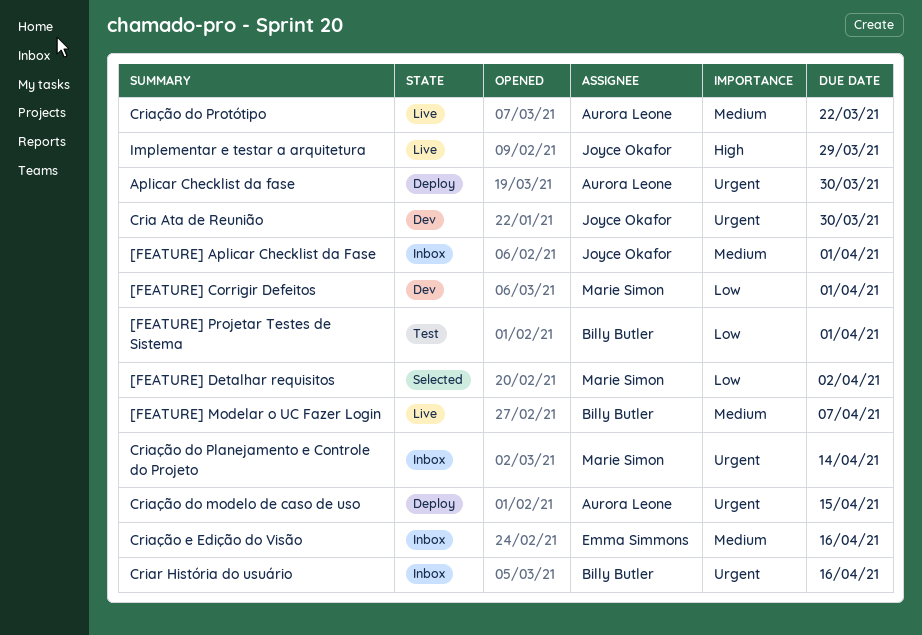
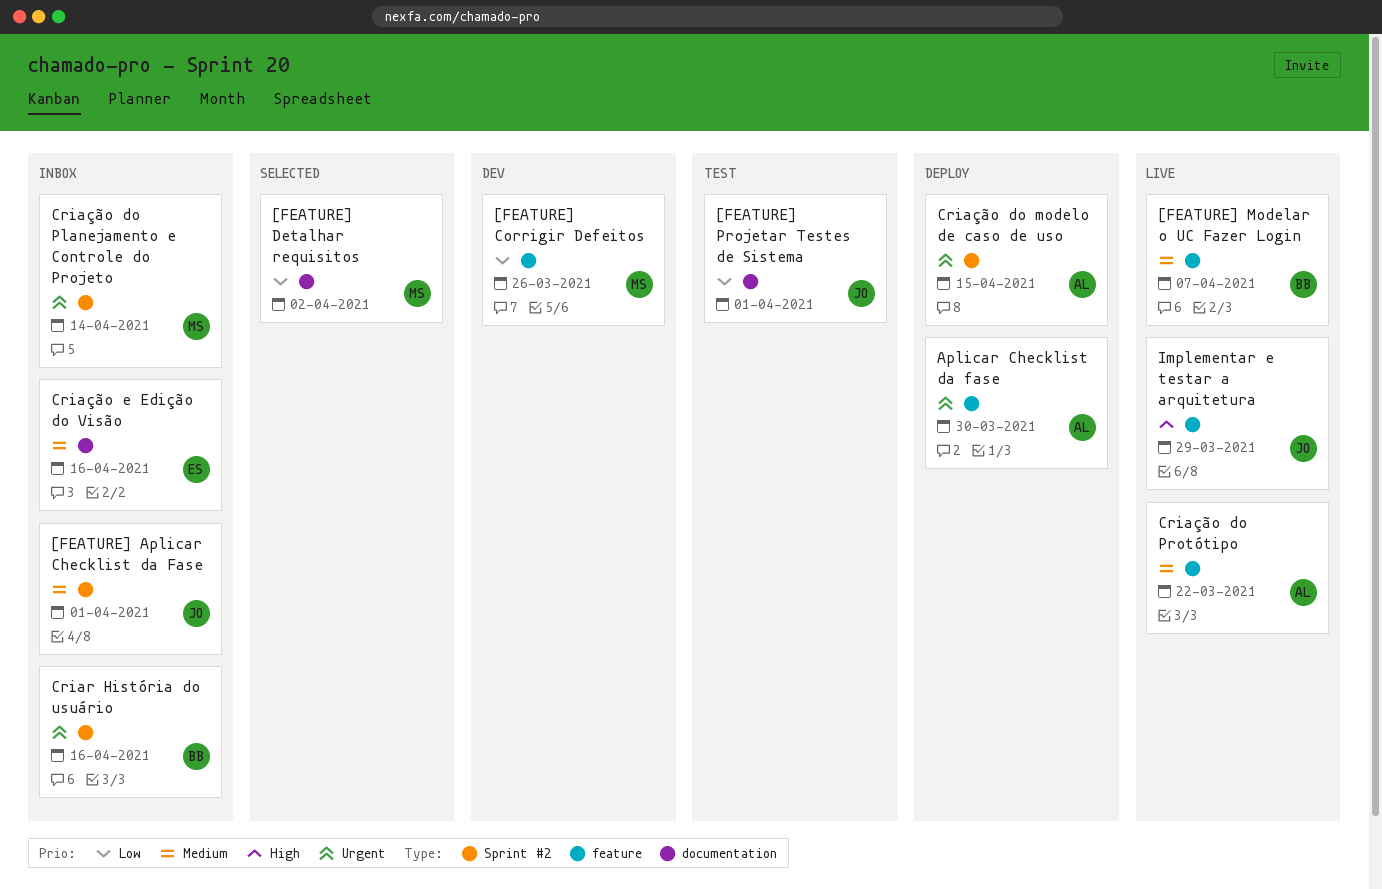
[FEATURE] Corrigir Defeitos, due: Apr 1 -> Mar 26
[FEATURE] Projetar Testes de Sistema, owner: Billy Butler -> Joyce Okafor
Cria Ata de Reunião: present -> none

